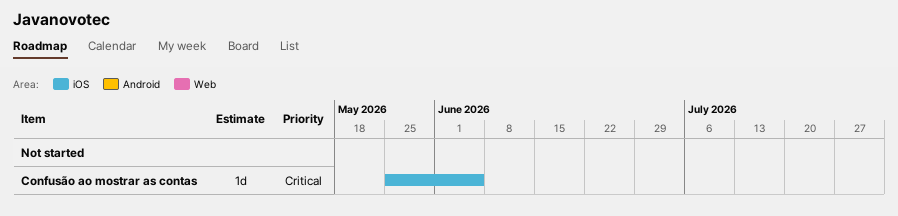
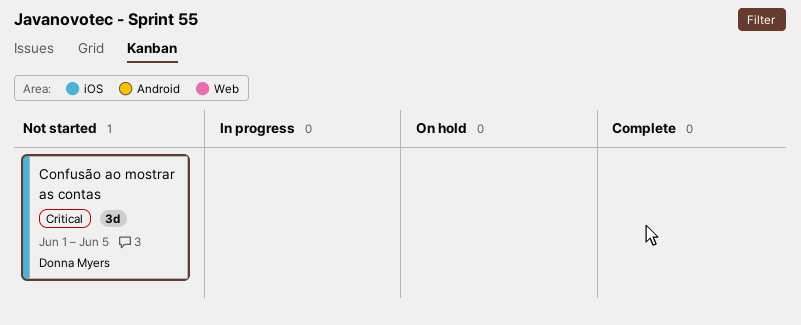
Confusão ao mostrar as contas, estimate: 1d -> 3d
Confusão ao mostrar as contas, start: May 25 -> Jun 1

